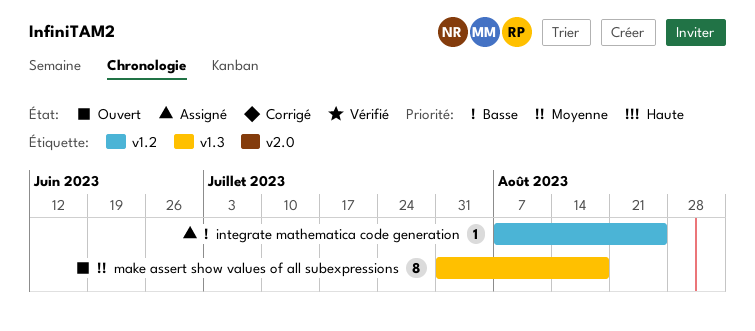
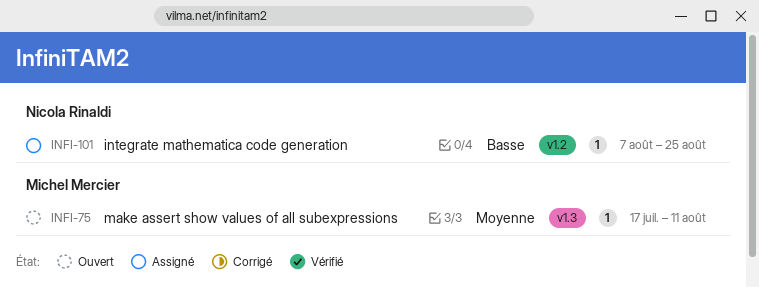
make assert show values of all subexpressions, estimate: 8 -> 1
make assert show values of all subexpressions, start: Jul 31 -> Jul 17
make assert show values of all subexpressions, due: Aug 18 -> Aug 11

